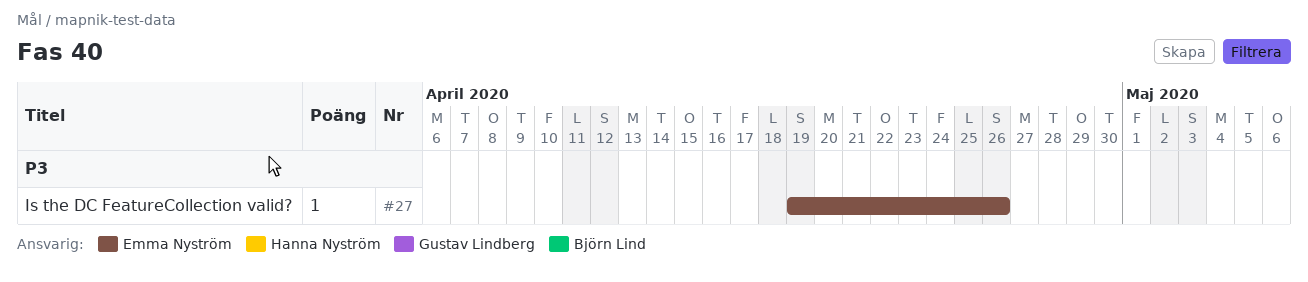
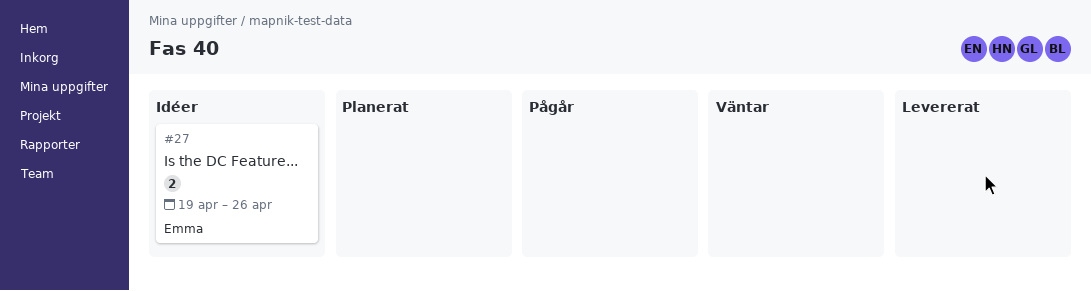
#27, estimate: 1 -> 2

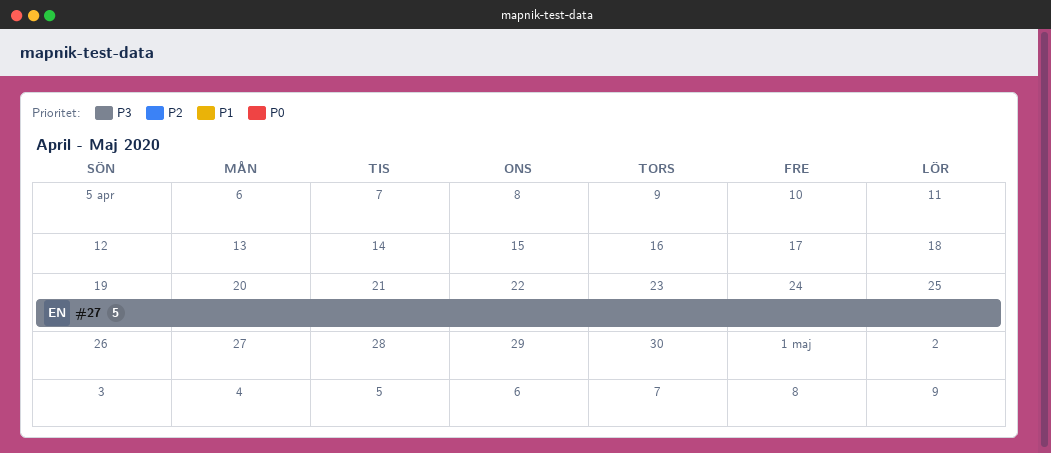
#27, estimate: 2 -> 5
#27, due: Apr 26 -> Apr 25

